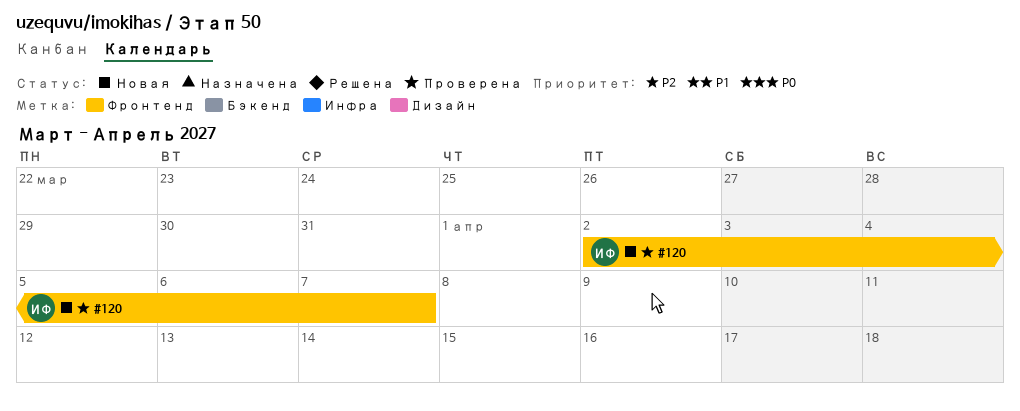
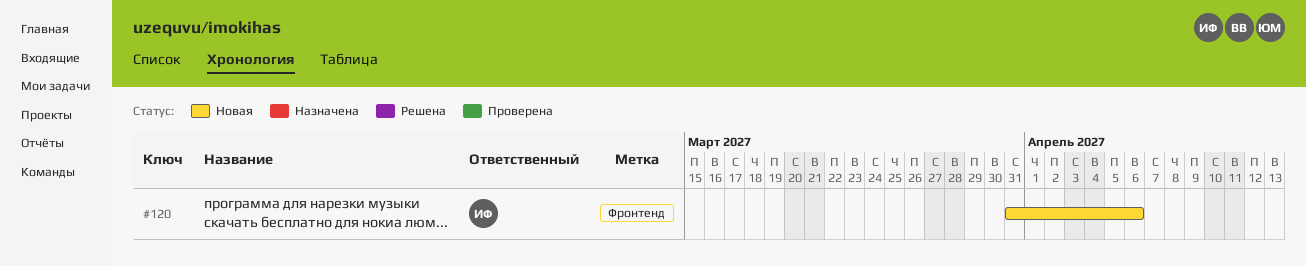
#120, start: Apr 2 -> Mar 31
#120, due: Apr 7 -> Apr 6

